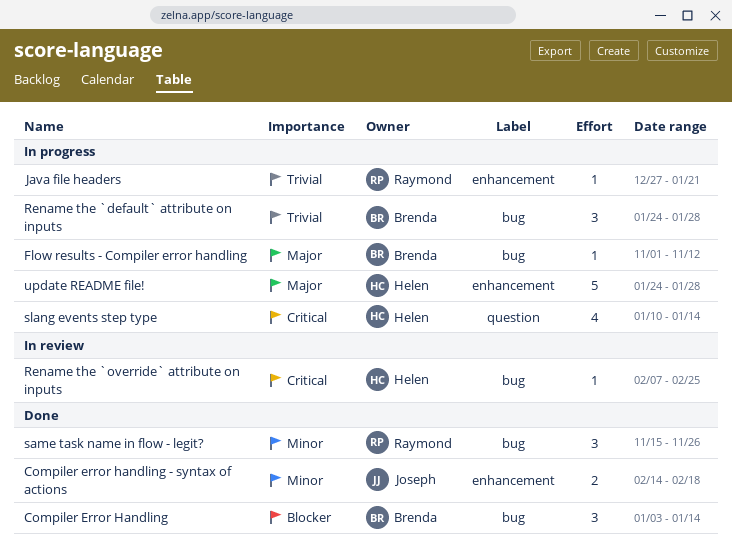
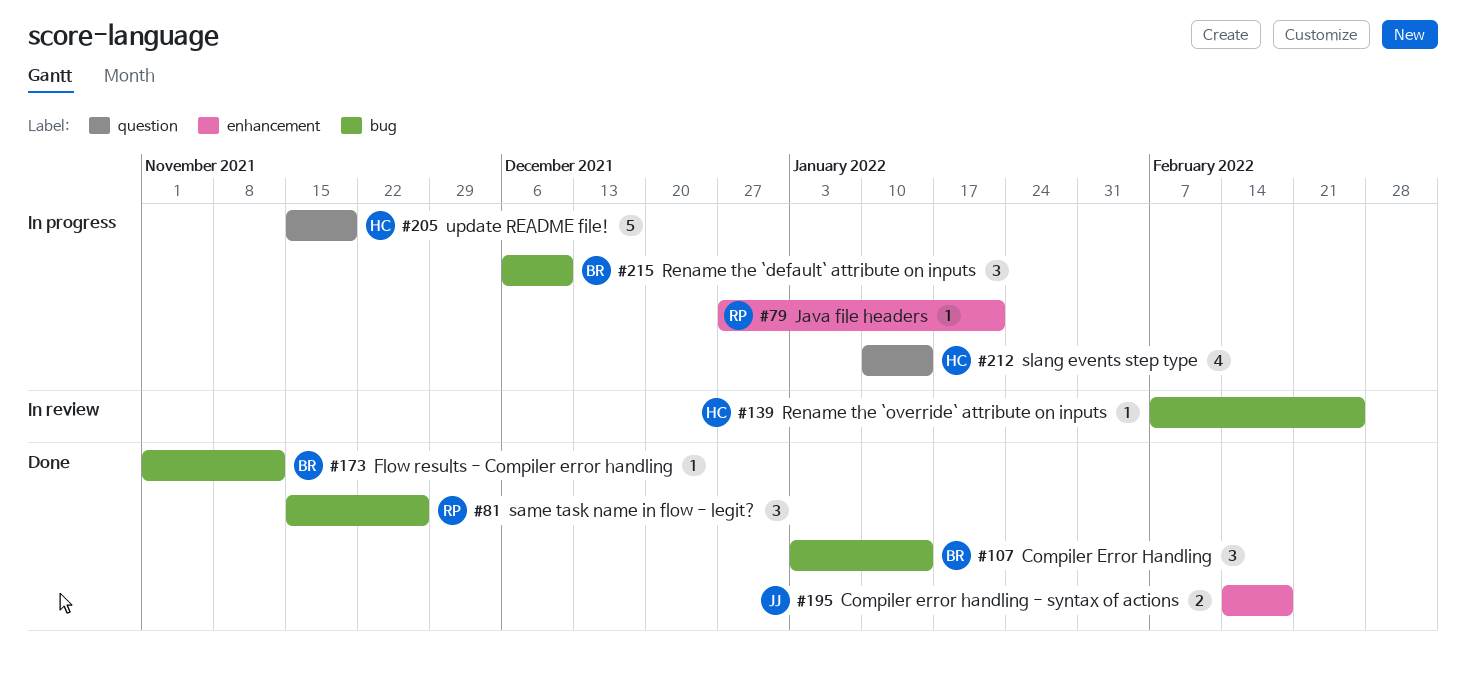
Flow results - Compiler error handling, status: In progress -> Done
Rename the `default` attribute on inputs, start: Jan 24 -> Dec 6
Rename the `default` attribute on inputs, due: Jan 28 -> Dec 10
update README file!, label: enhancement -> question
update README file!, start: Jan 24 -> Nov 15
update README file!, due: Jan 28 -> Nov 19

